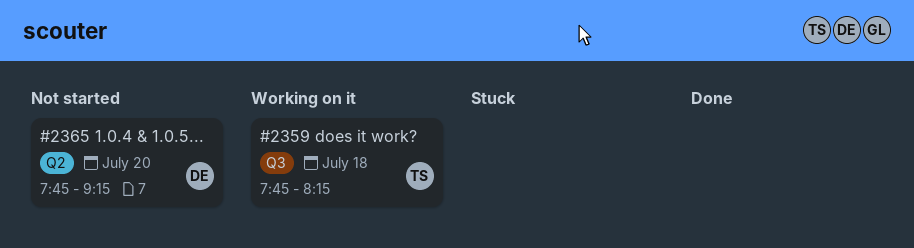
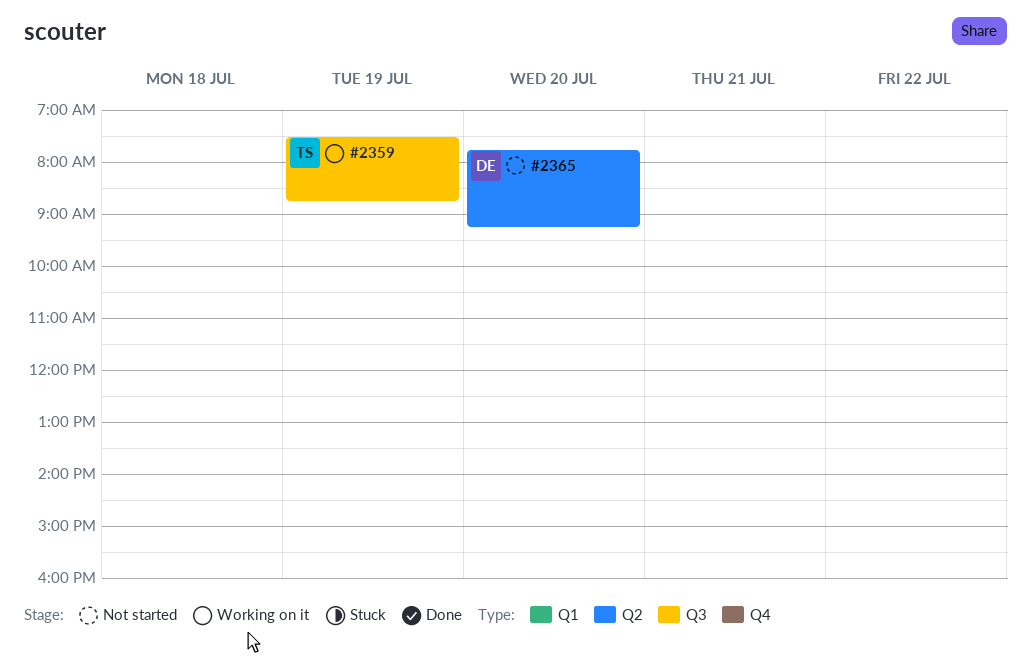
#2359, day: Jul 18 -> Jul 19
#2359, begins: 07:45 -> 07:30
#2359, ends: 08:15 -> 08:45

